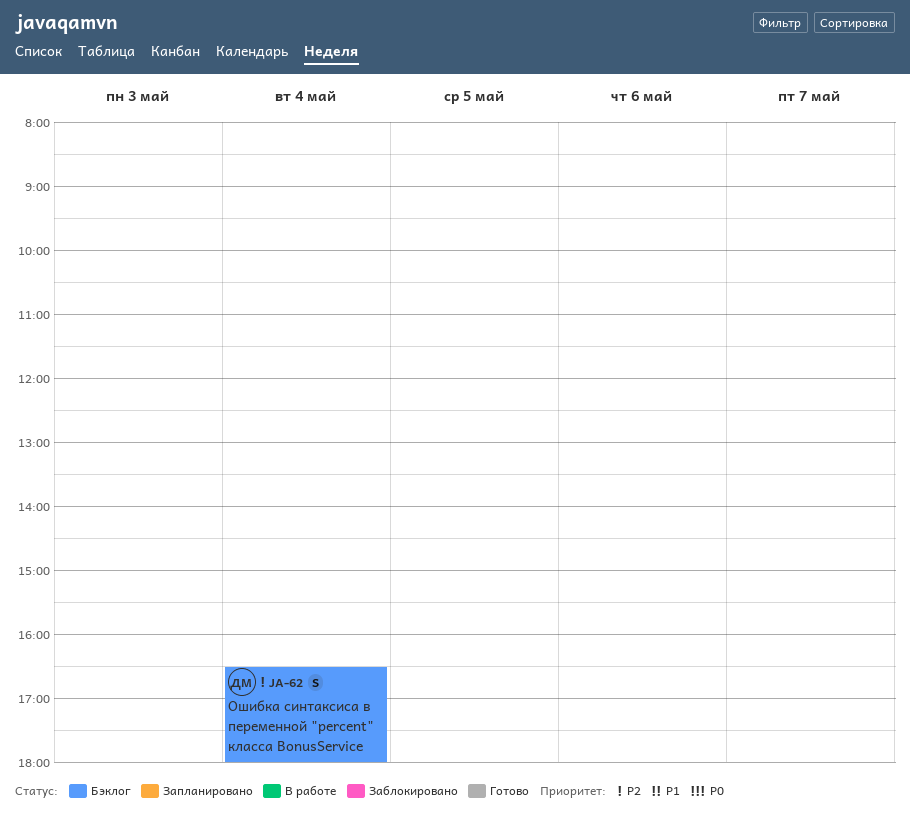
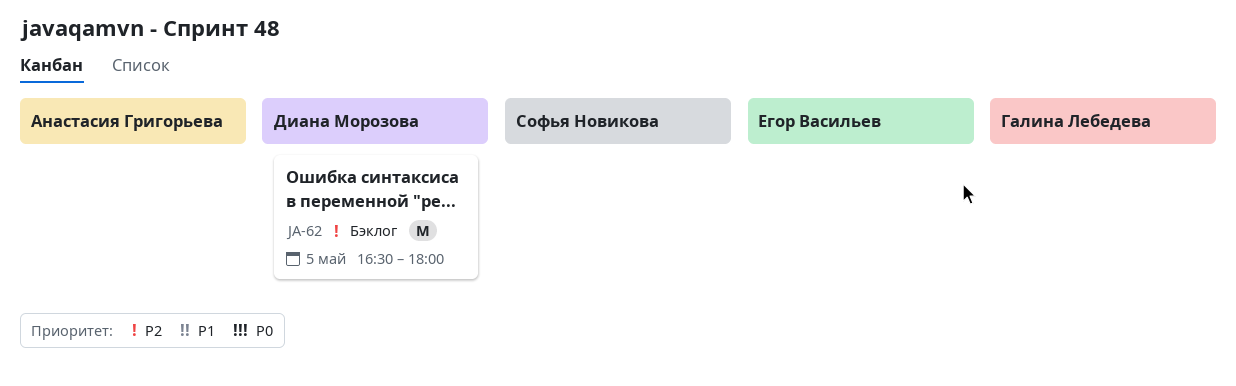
JA-62, estimate: S -> M
JA-62, day: May 4 -> May 5

